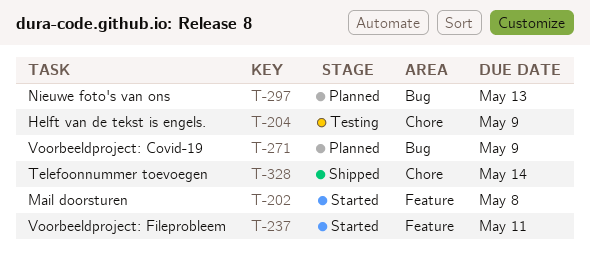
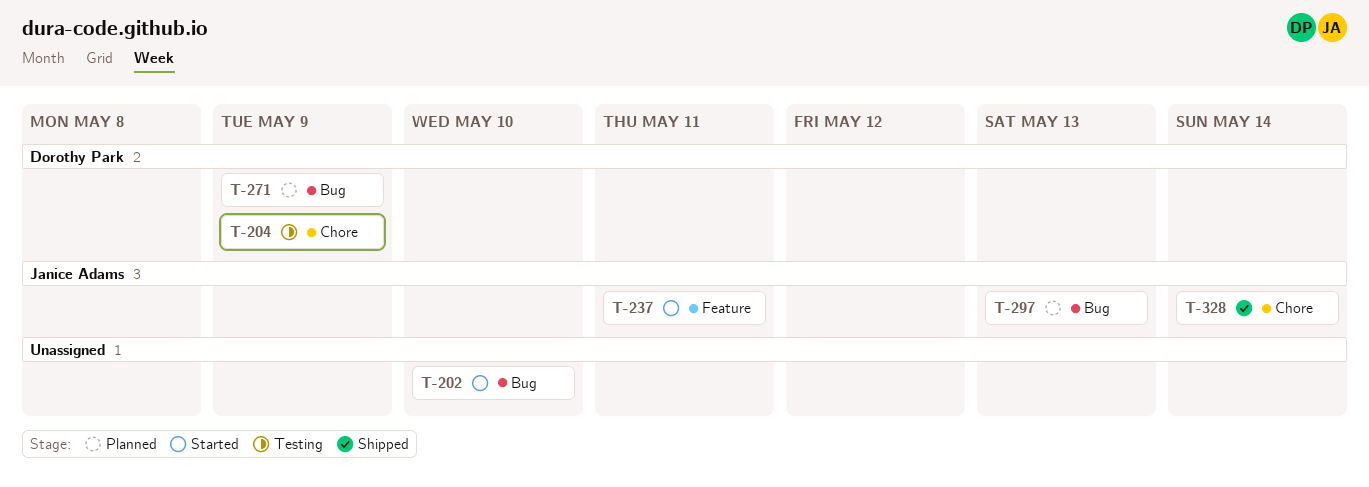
T-202, label: Feature -> Bug
T-202, due: May 8 -> May 10

